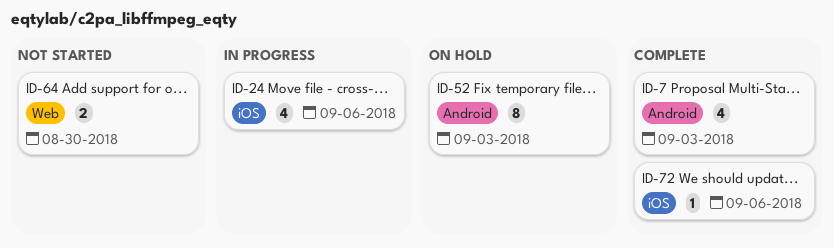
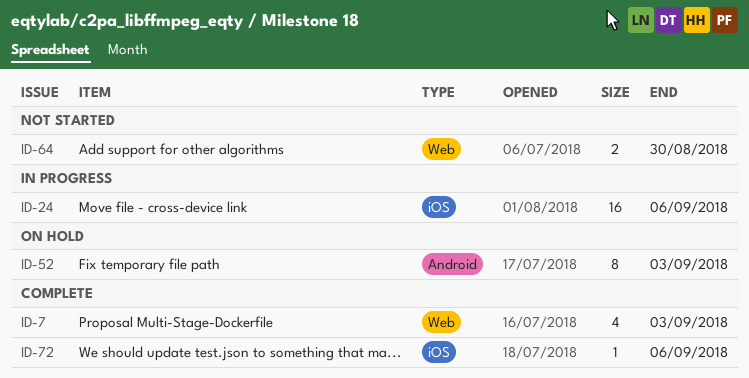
ID-7, label: Android -> Web
ID-24, estimate: 4 -> 16

